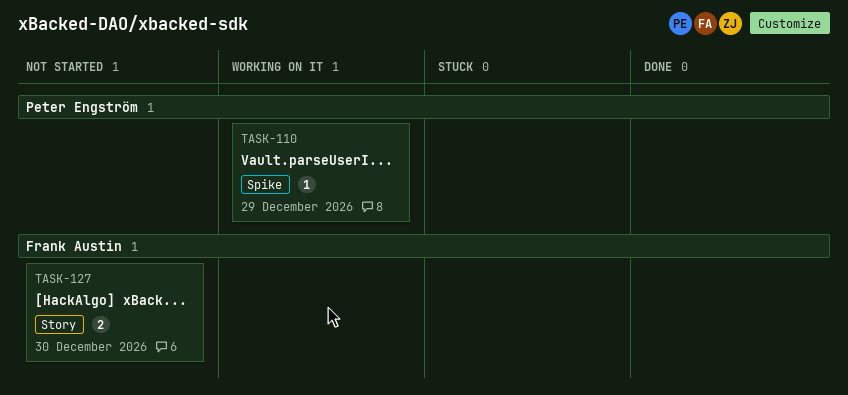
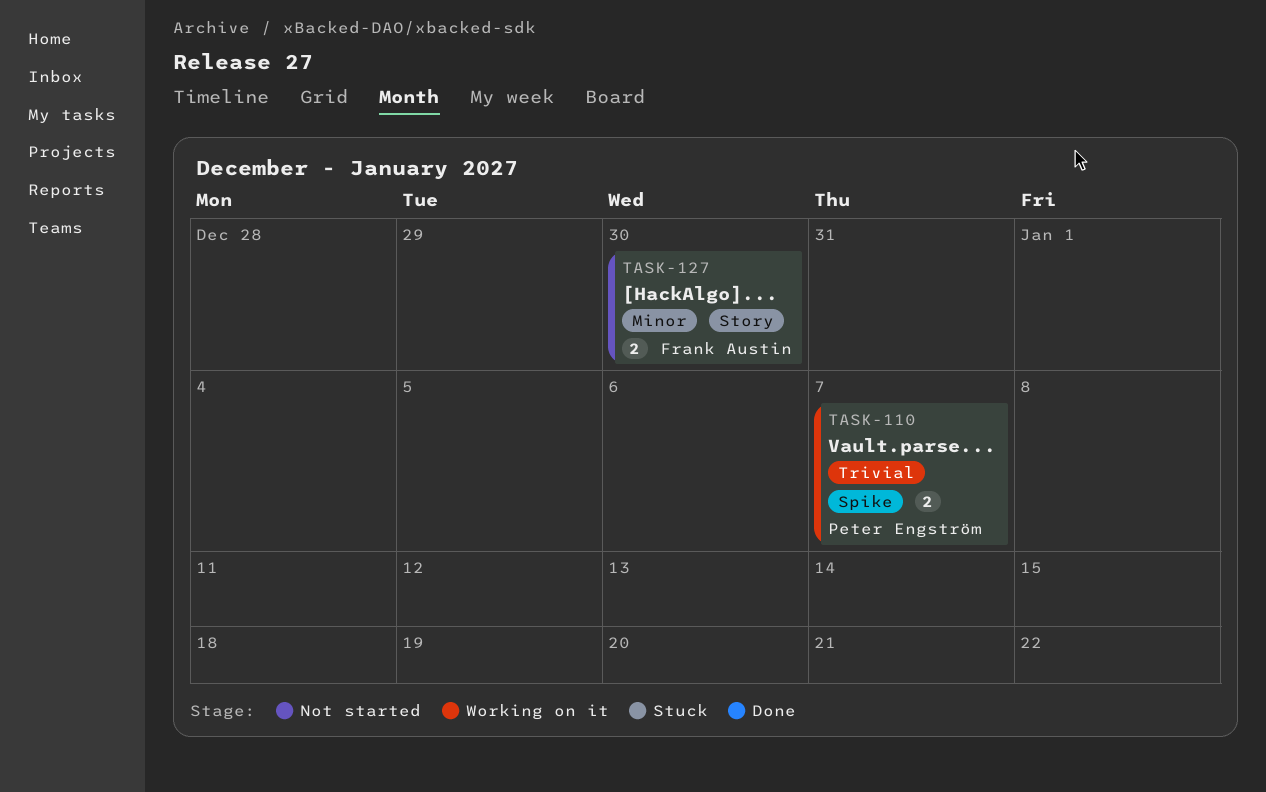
TASK-110, estimate: 1 -> 2
TASK-110, due: Dec 29 -> Jan 7

